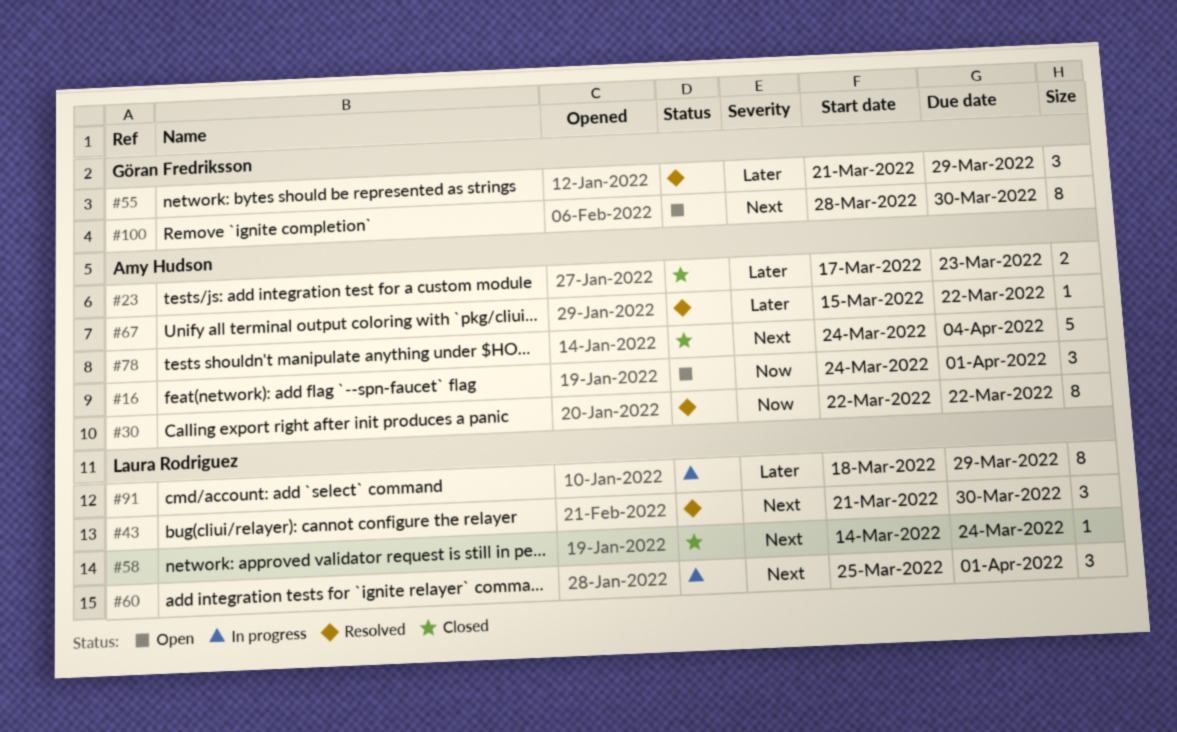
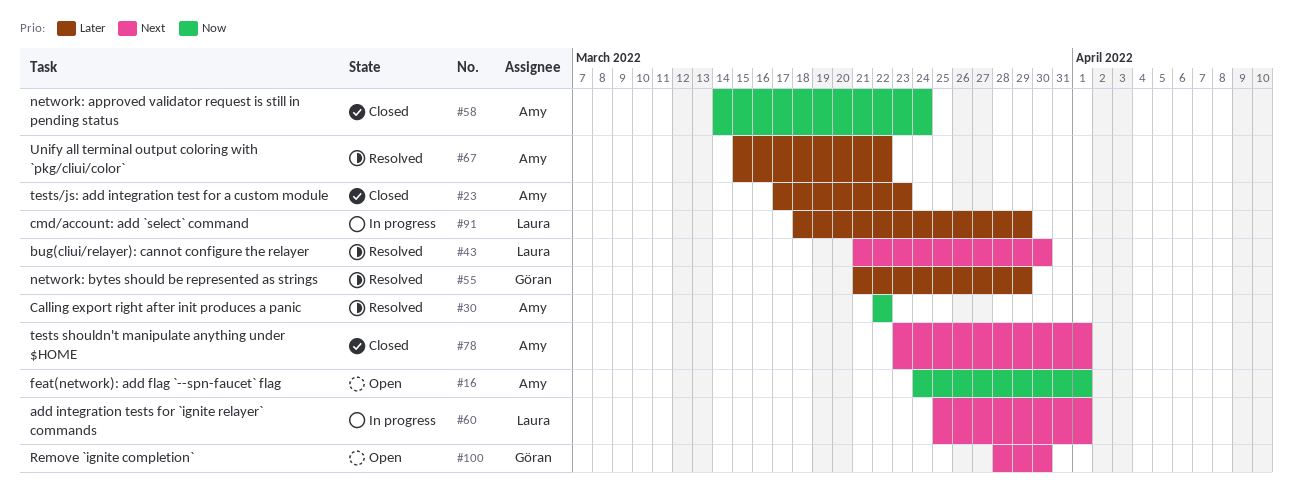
#58, owner: Laura Rodriguez -> Amy Hudson
#58, priority: Next -> Now
#78, start: Mar 24 -> Mar 23
#78, due: Apr 4 -> Apr 1

